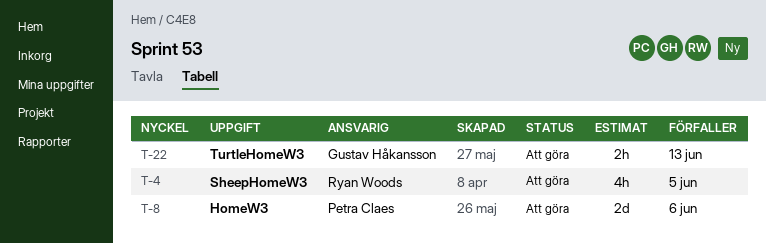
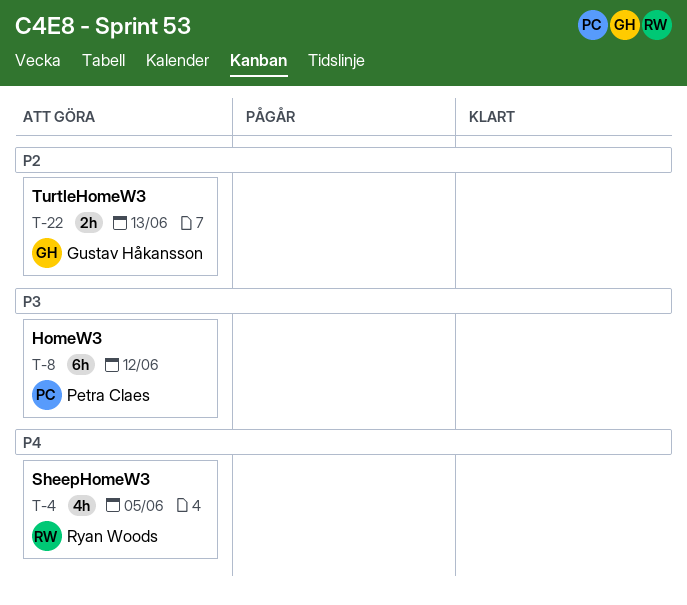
T-8, estimate: 2d -> 6h
T-8, due: Jun 6 -> Jun 12

